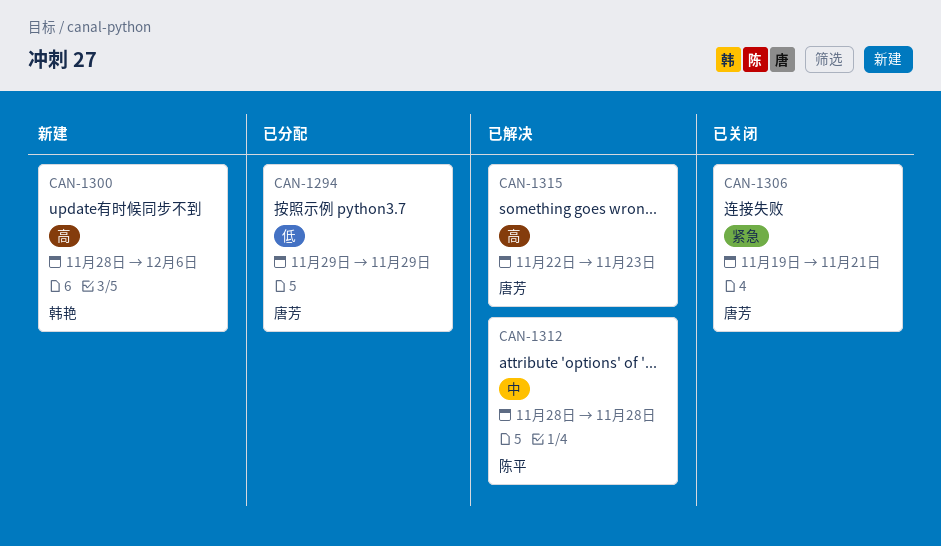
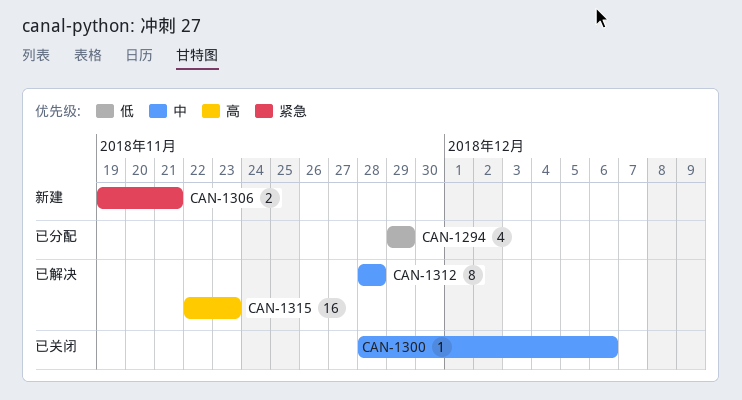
CAN-1300, status: 新建 -> 已关闭
CAN-1300, priority: 高 -> 中
CAN-1306, status: 已关闭 -> 新建

